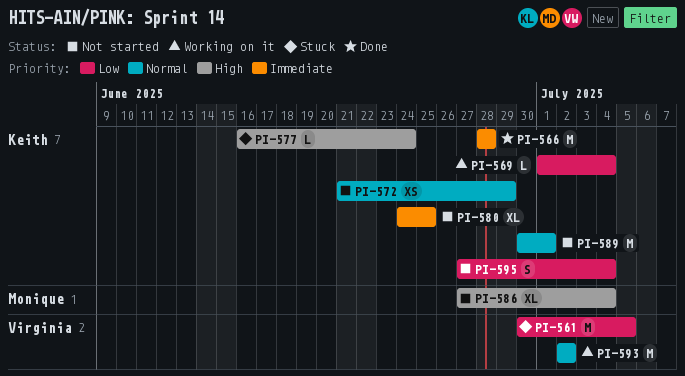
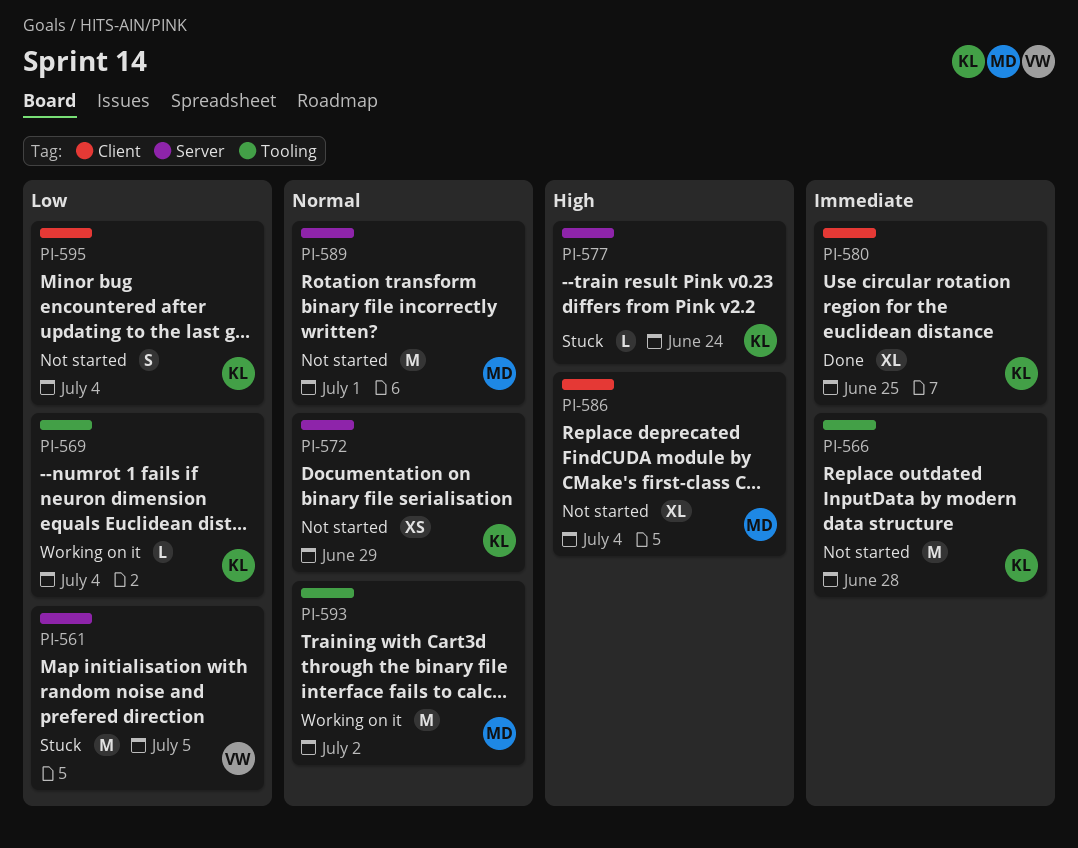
PI-566, status: Done -> Not started
PI-580, status: Not started -> Done
PI-589, owner: Keith -> Monique
PI-593, owner: Virginia -> Monique

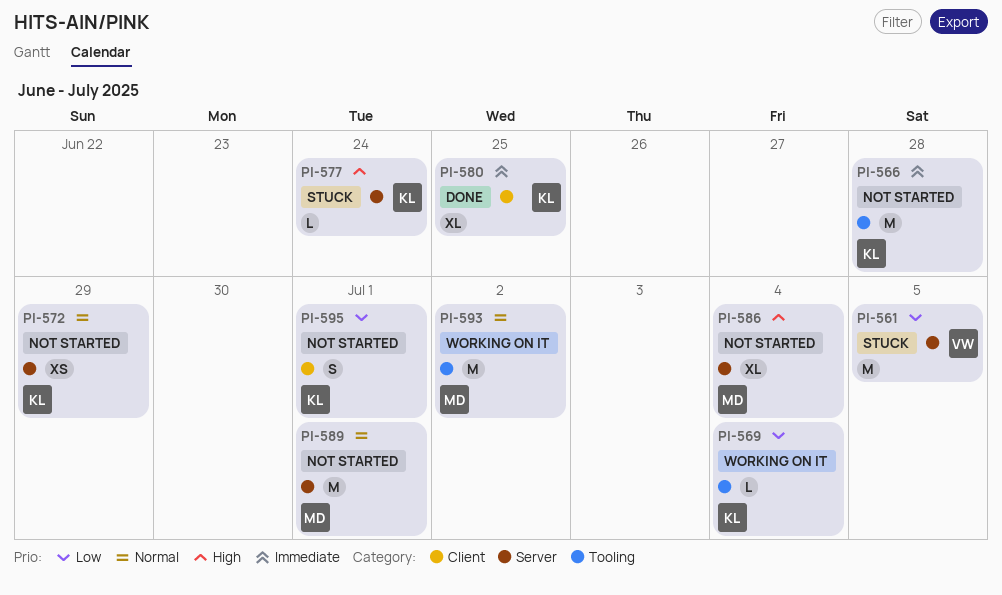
PI-586, label: Client -> Server
PI-595, due: Jul 4 -> Jul 1

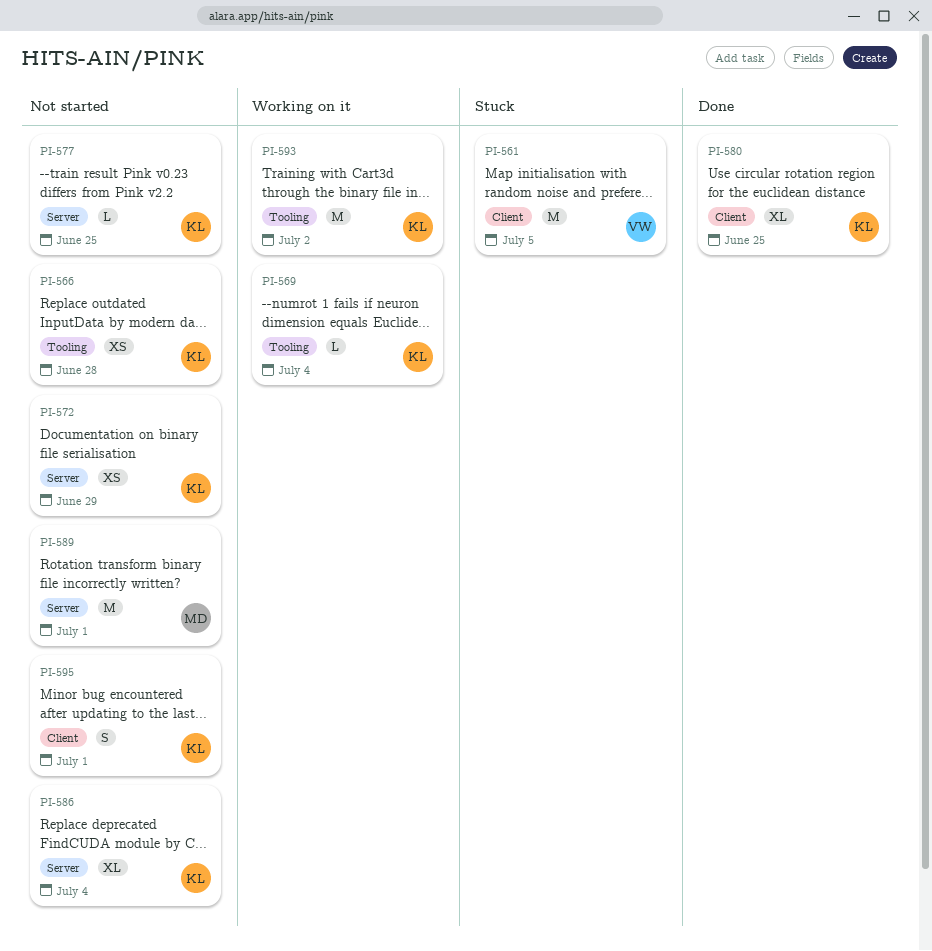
PI-561, label: Server -> Client
PI-566, estimate: M -> XS
PI-577, status: Stuck -> Not started
PI-577, due: Jun 24 -> Jun 25
PI-586, owner: MD -> KL
PI-593, owner: MD -> KL

